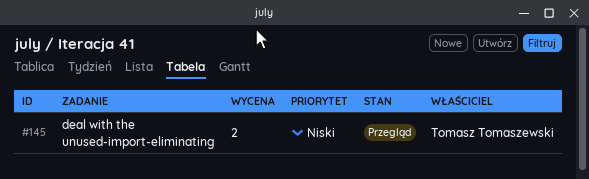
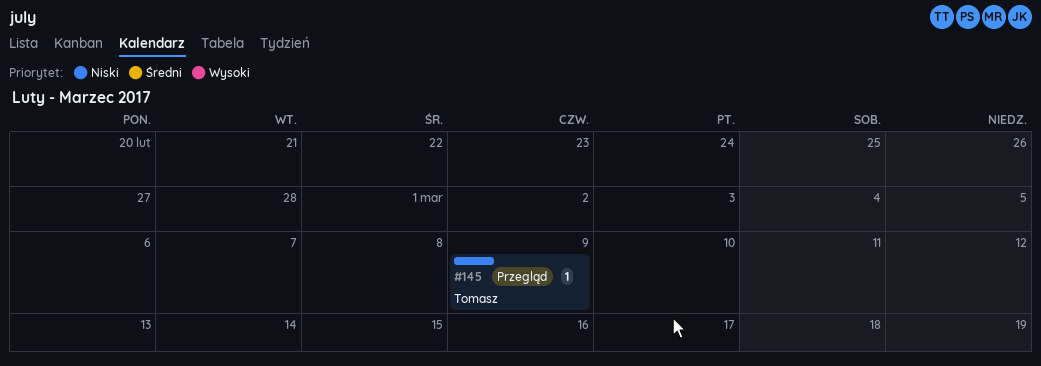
#145, estimate: 2 -> 1

